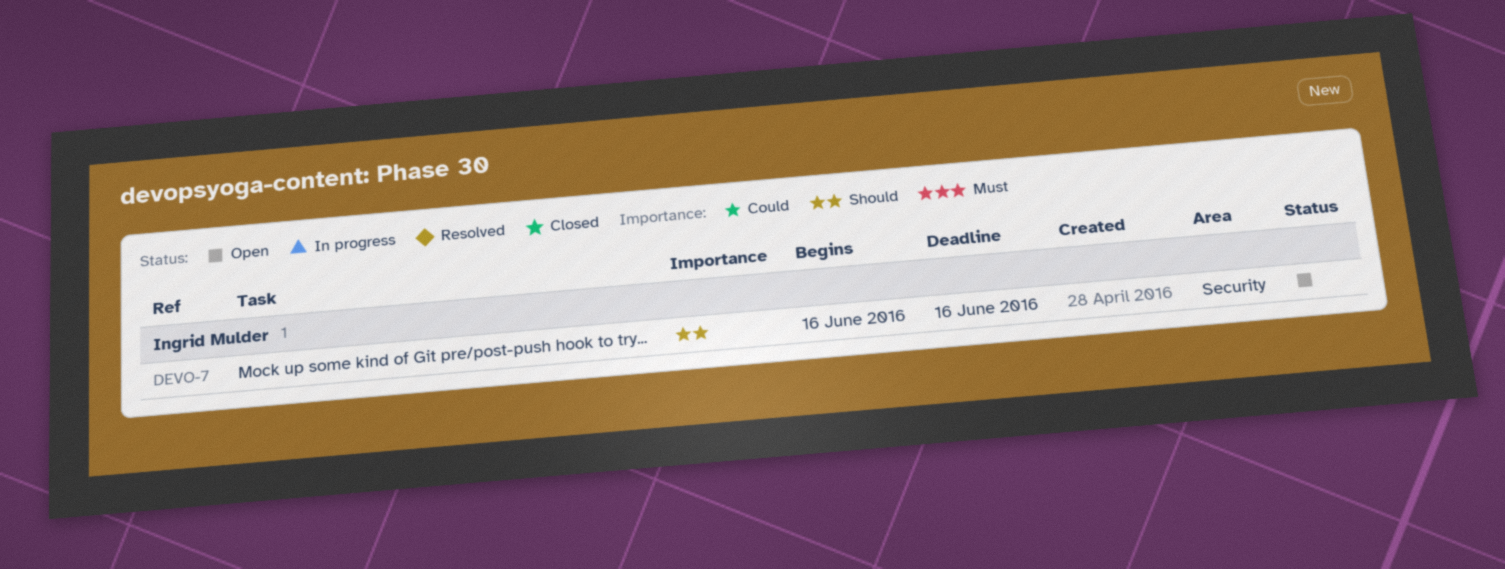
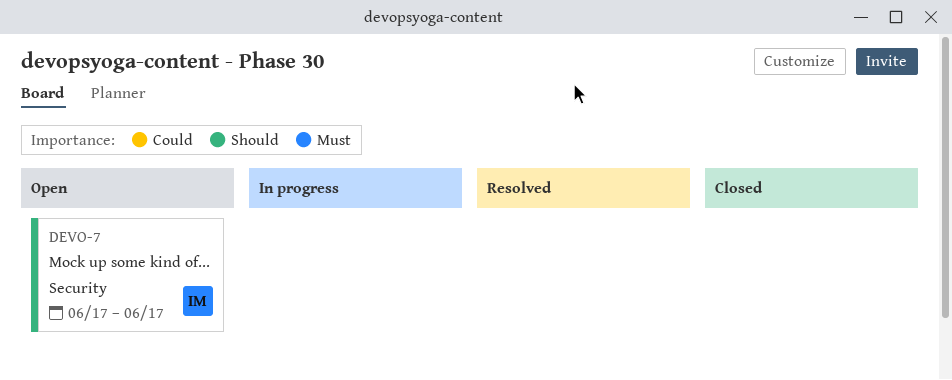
DEVO-7, start: Jun 16 -> Jun 17
DEVO-7, due: Jun 16 -> Jun 17

